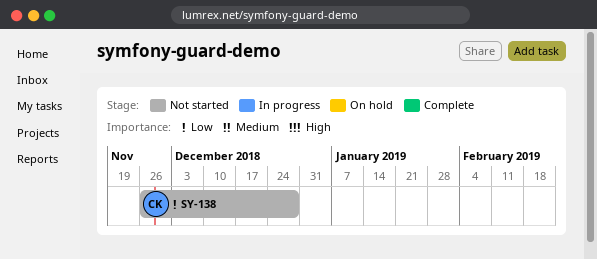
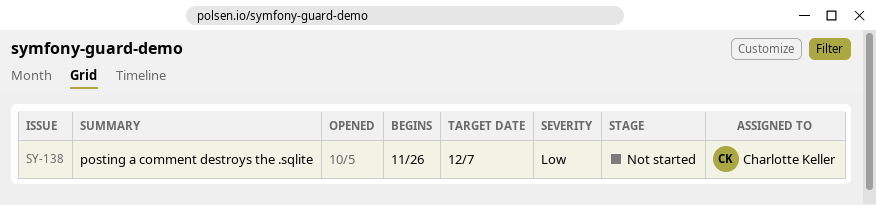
SY-138, due: Dec 28 -> Dec 7

